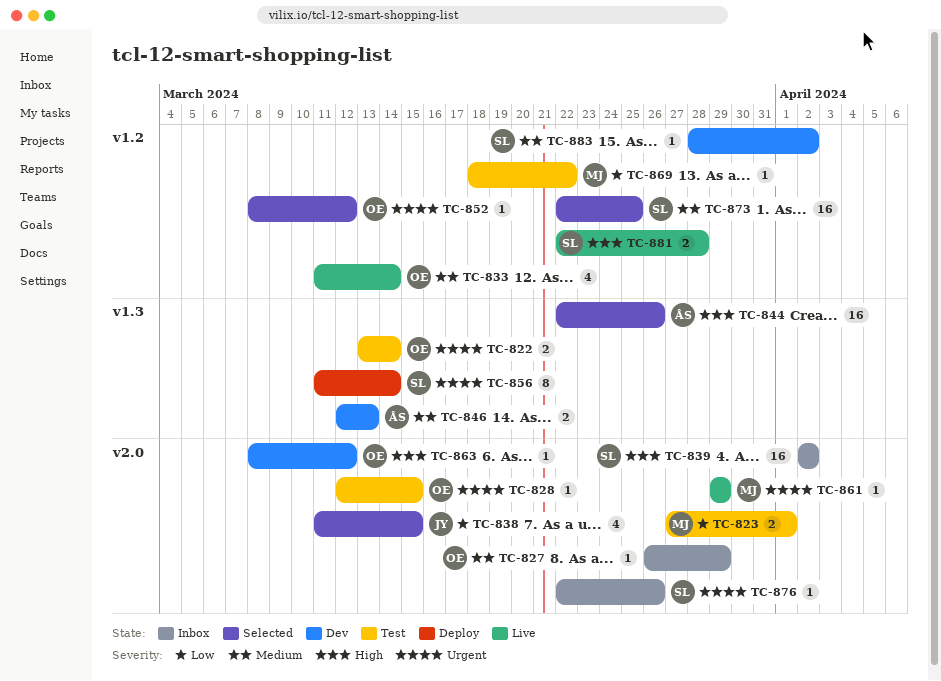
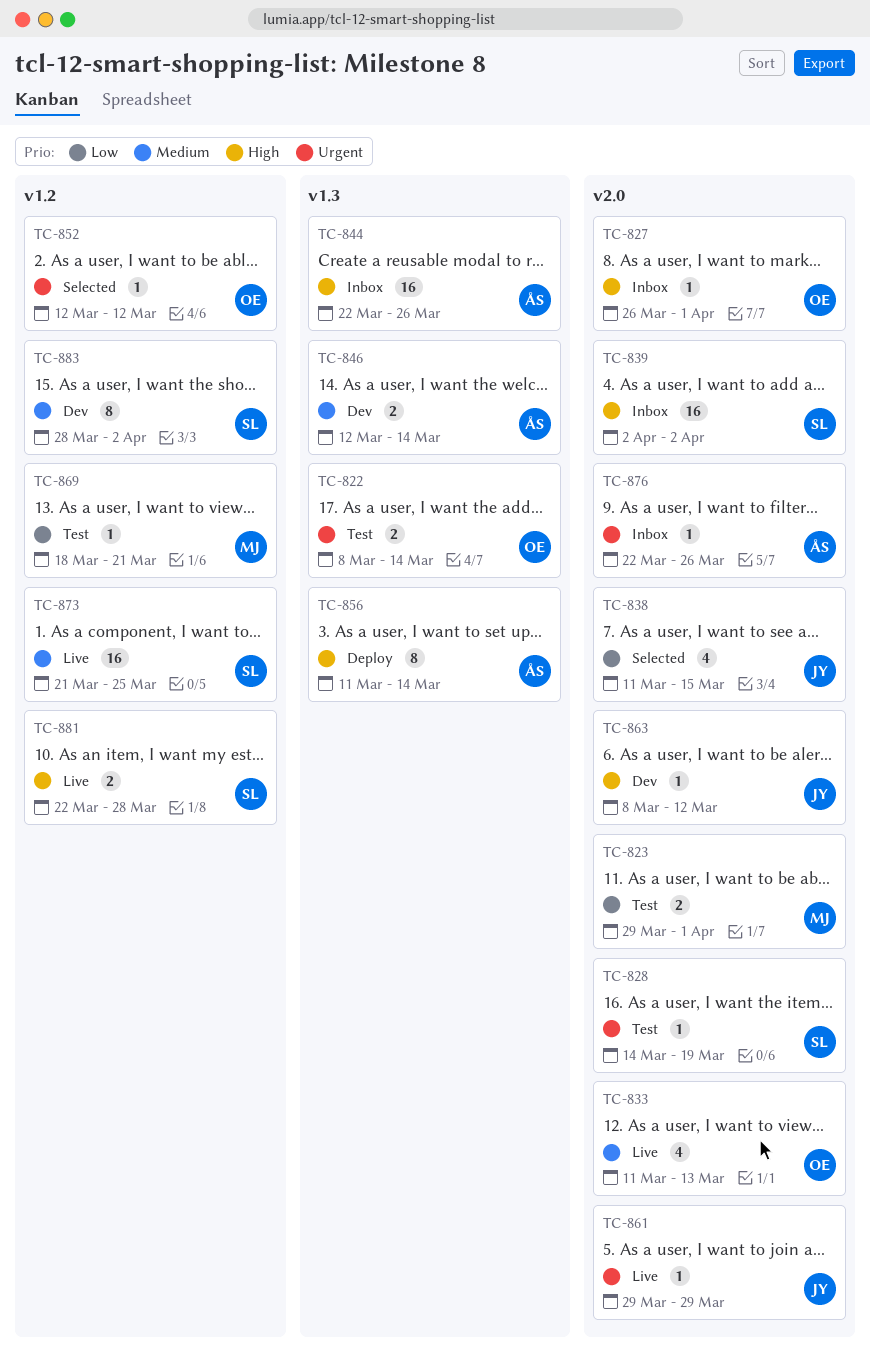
TC-822, start: Mar 13 -> Mar 8
TC-823, start: Mar 27 -> Mar 29
TC-827, priority: Medium -> High
TC-827, due: Mar 29 -> Apr 1
TC-828, owner: OE -> SL
TC-828, start: Mar 12 -> Mar 14
TC-828, due: Mar 15 -> Mar 19
TC-833, label: v1.2 -> v2.0
TC-833, due: Mar 14 -> Mar 13
TC-844, status: Selected -> Inbox
TC-846, due: Mar 13 -> Mar 14
TC-852, start: Mar 8 -> Mar 12
TC-856, owner: SL -> ÅS
TC-856, priority: Urgent -> High
TC-861, owner: MJ -> JY
TC-863, owner: OE -> JY
TC-869, due: Mar 22 -> Mar 21
TC-873, status: Selected -> Live
TC-873, start: Mar 22 -> Mar 21
TC-876, owner: SL -> ÅS
TC-883, estimate: 1 -> 8

